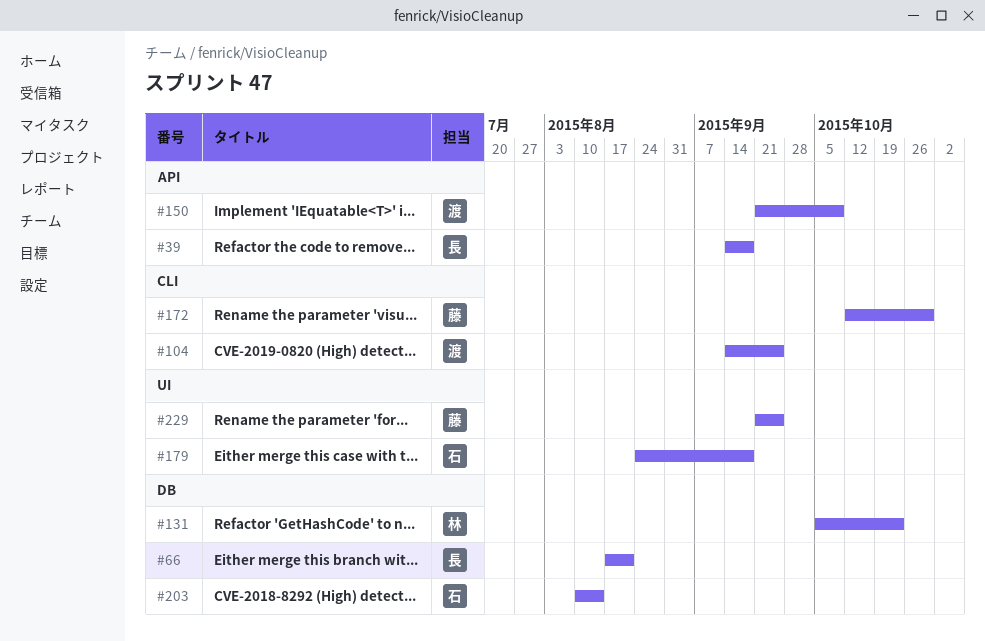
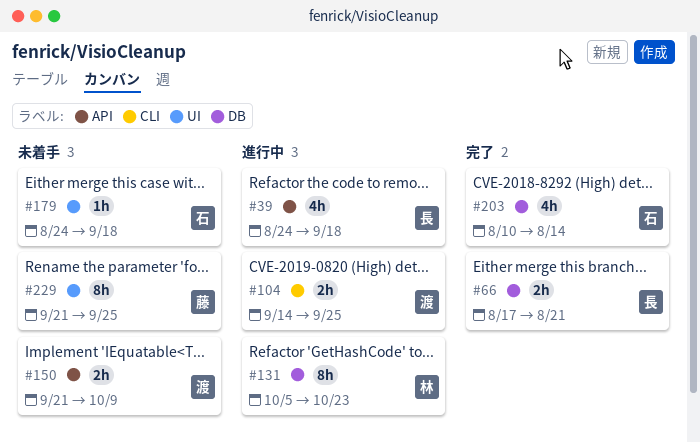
#39, start: Sep 14 -> Aug 24
#172: present -> none

